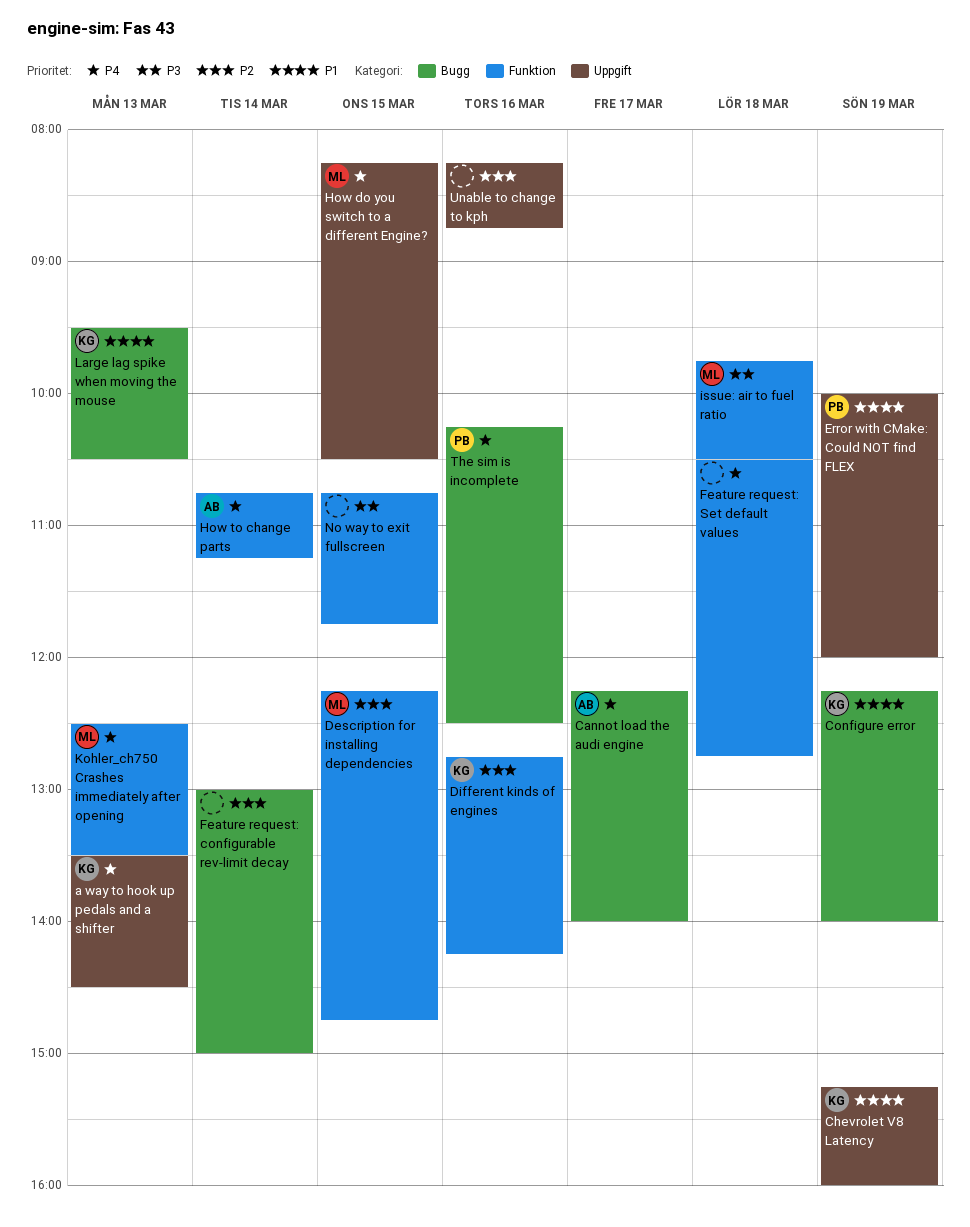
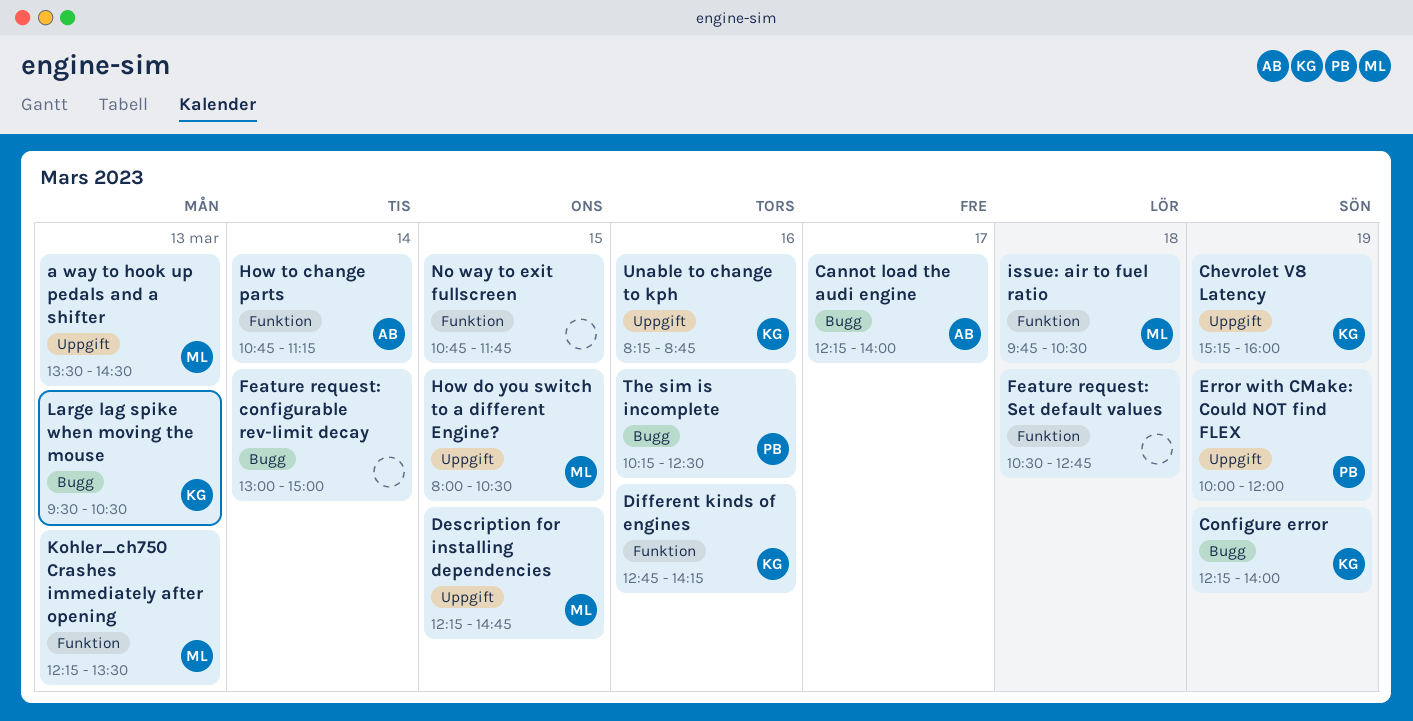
a way to hook up pedals and a shifter, owner: KG -> ML
Description for installing dependencies, label: Funktion -> Uppgift
How do you switch to a different Engine?, begins: 08:15 -> 08:00
Kohler_ch750 Crashes immediately after opening, begins: 12:30 -> 12:15
Unable to change to kph, owner: none -> KG

